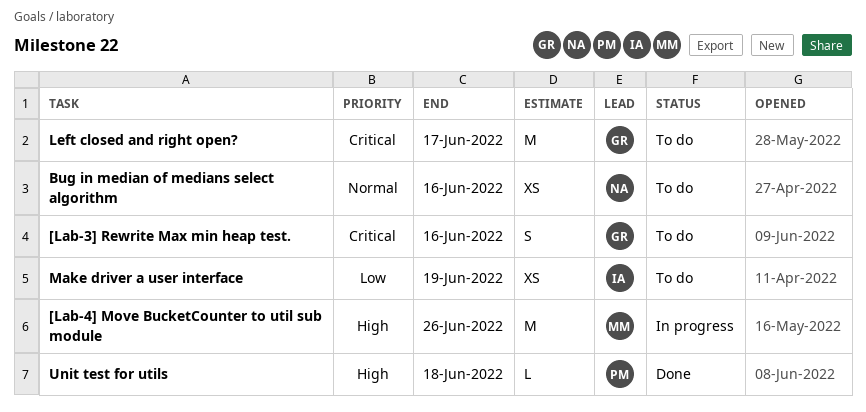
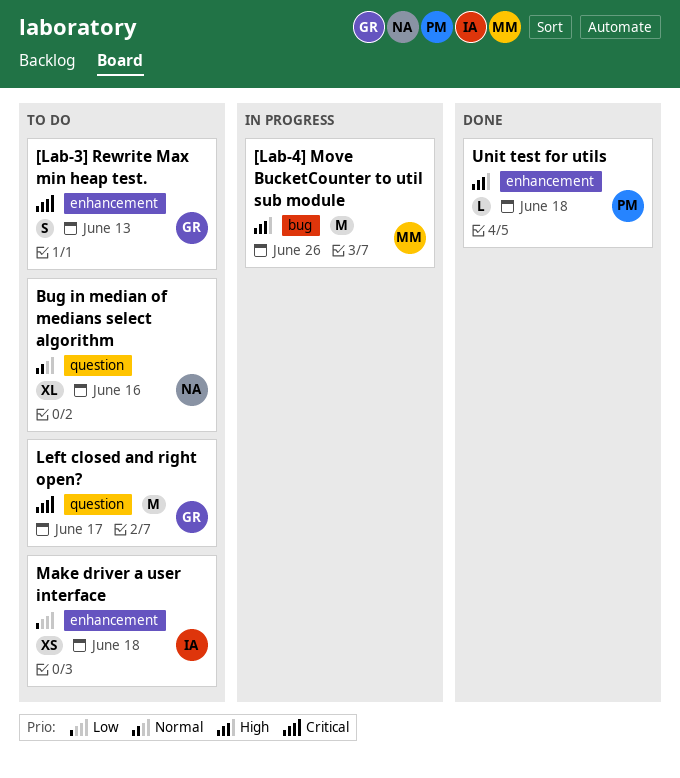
[Lab-3] Rewrite Max min heap test., due: Jun 16 -> Jun 13
Bug in median of medians select algorithm, estimate: XS -> XL
Make driver a user interface, due: Jun 19 -> Jun 18

